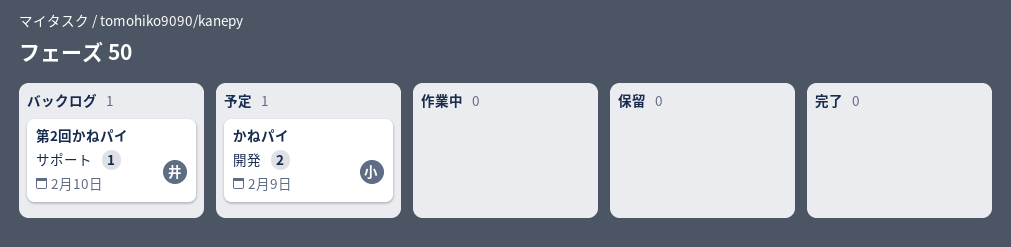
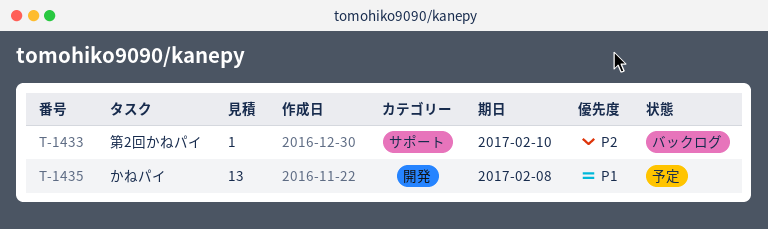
かねパイ, estimate: 2 -> 13
かねパイ, due: Feb 9 -> Feb 8

